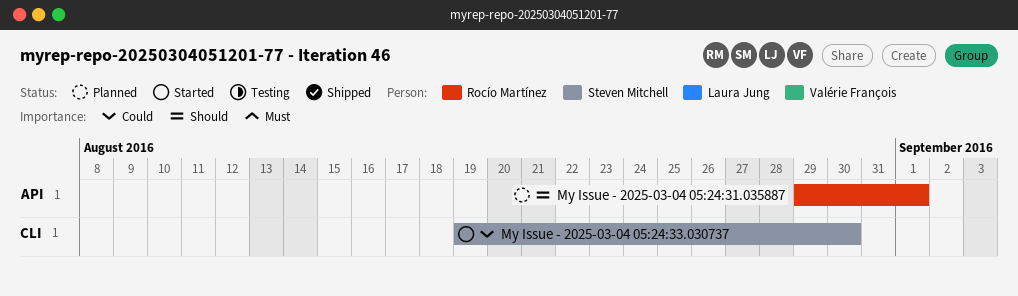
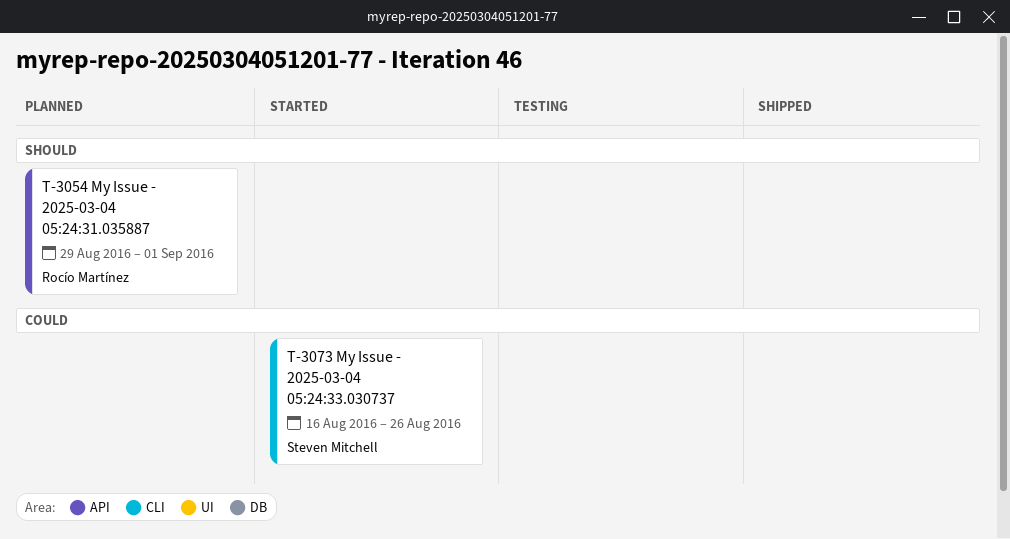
My Issue - 2025-03-04 05:24:33.030737, start: Aug 19 -> Aug 16
My Issue - 2025-03-04 05:24:33.030737, due: Aug 30 -> Aug 26

